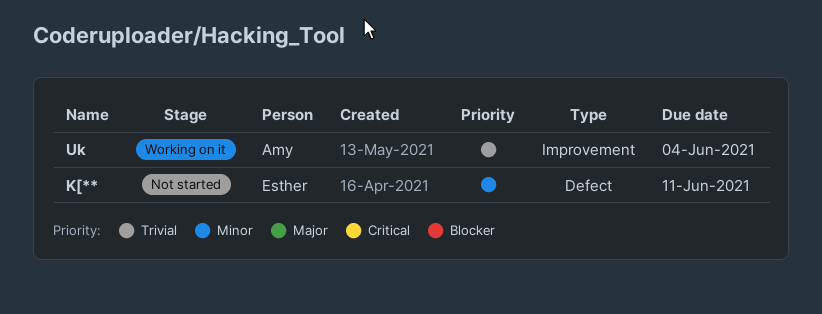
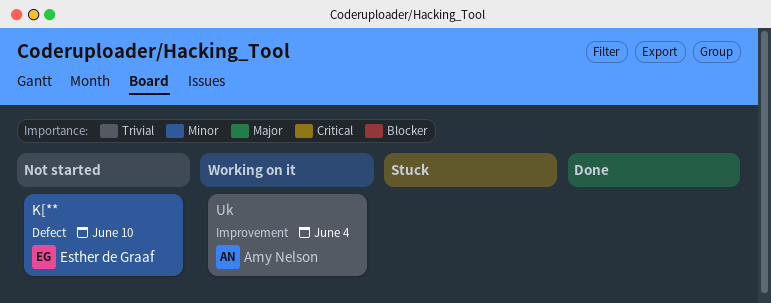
K[**, due: Jun 11 -> Jun 10

